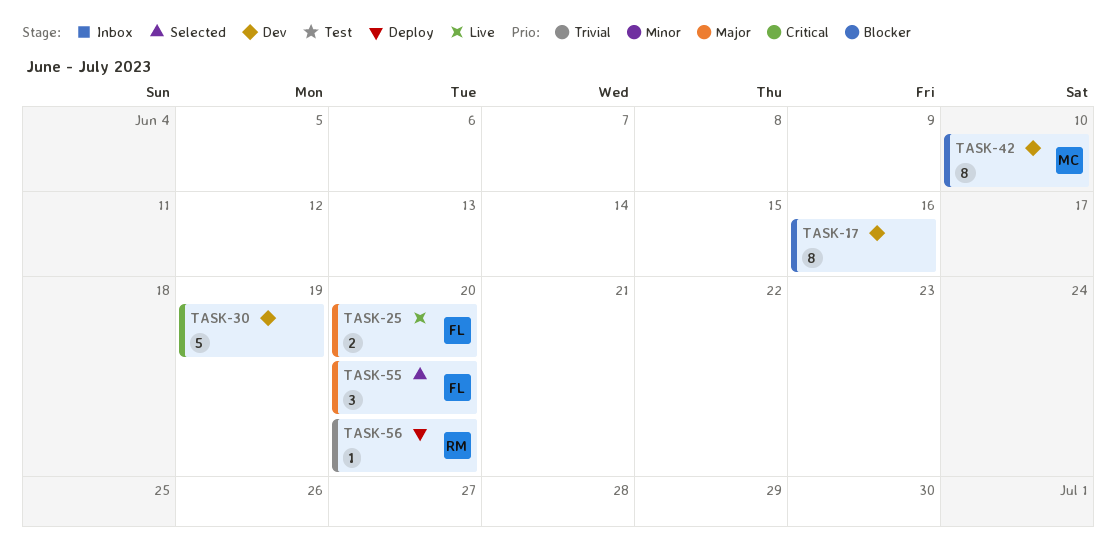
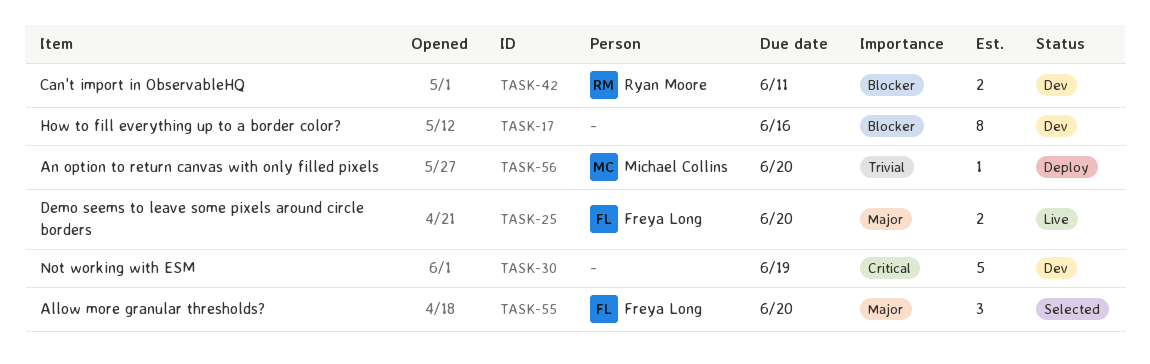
TASK-42, owner: Michael Collins -> Ryan Moore
TASK-42, estimate: 8 -> 2
TASK-42, due: Jun 10 -> Jun 11
TASK-56, owner: Ryan Moore -> Michael Collins

